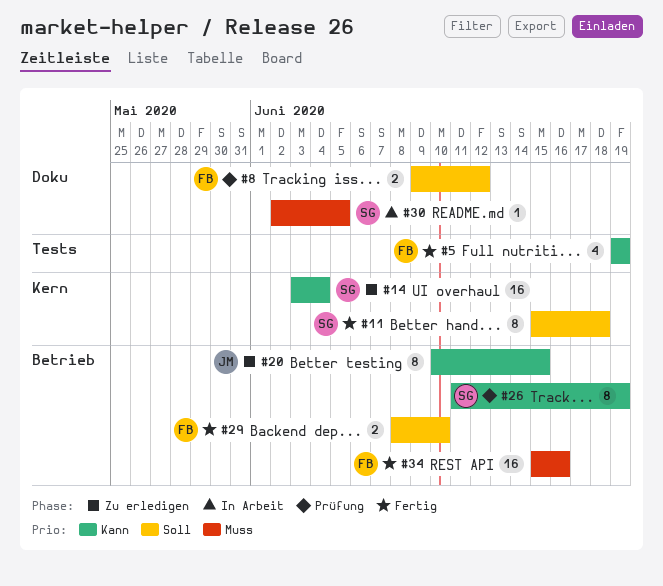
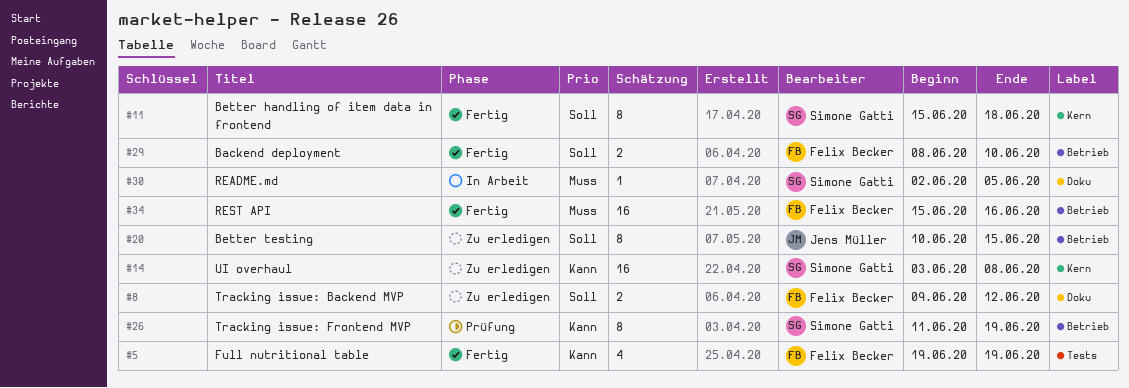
#8, status: Prüfung -> Zu erledigen
#14, due: Jun 4 -> Jun 8
#20, priority: Kann -> Soll

